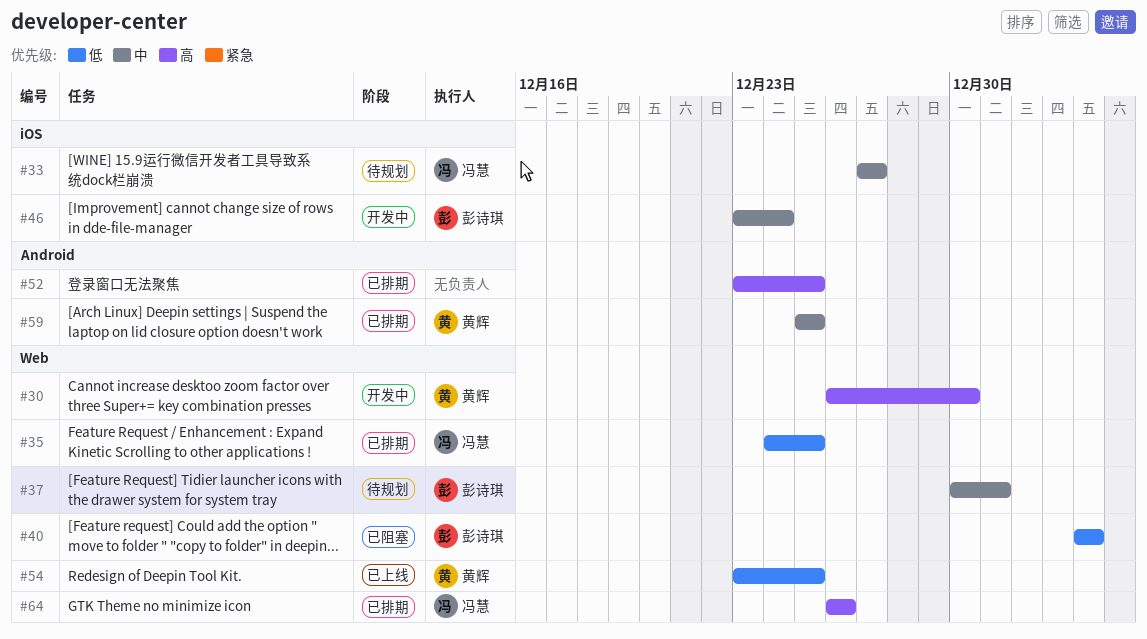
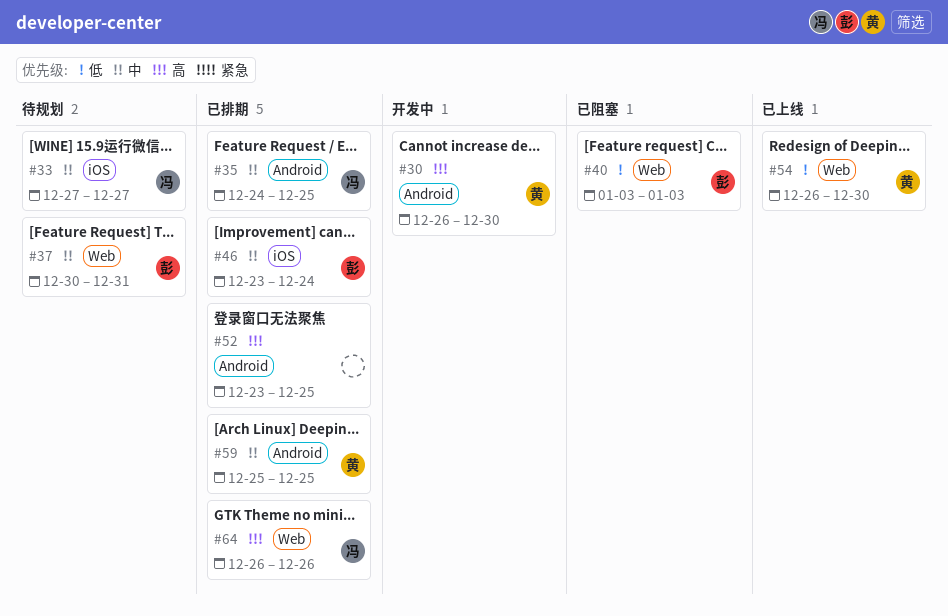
#30, label: Web -> Android
#35, priority: 低 -> 中
#35, label: Web -> Android
#46, status: 开发中 -> 已排期
#54, start: Dec 23 -> Dec 26
#54, due: Dec 25 -> Dec 30

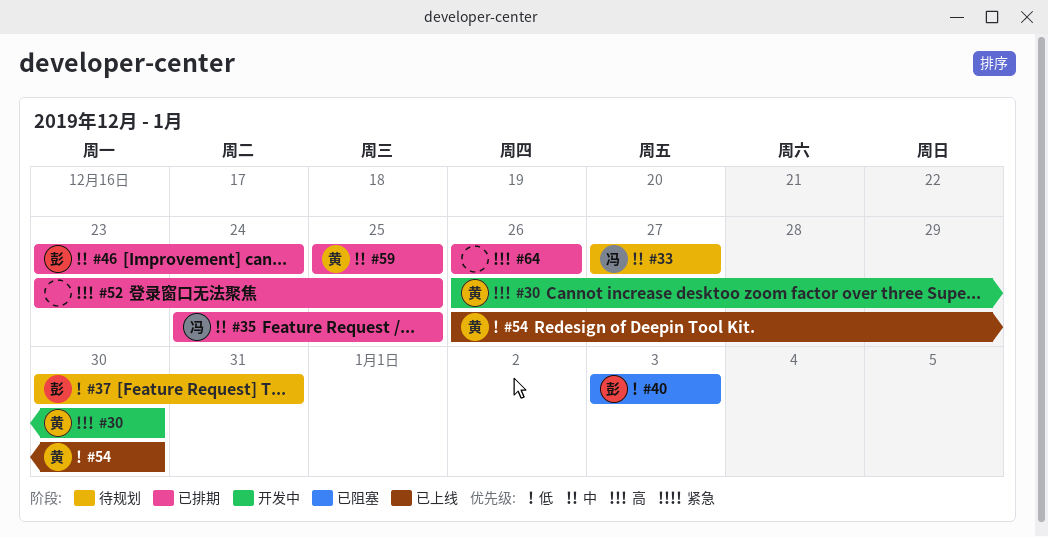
#37, priority: 中 -> 低
#64, owner: 冯 -> none

